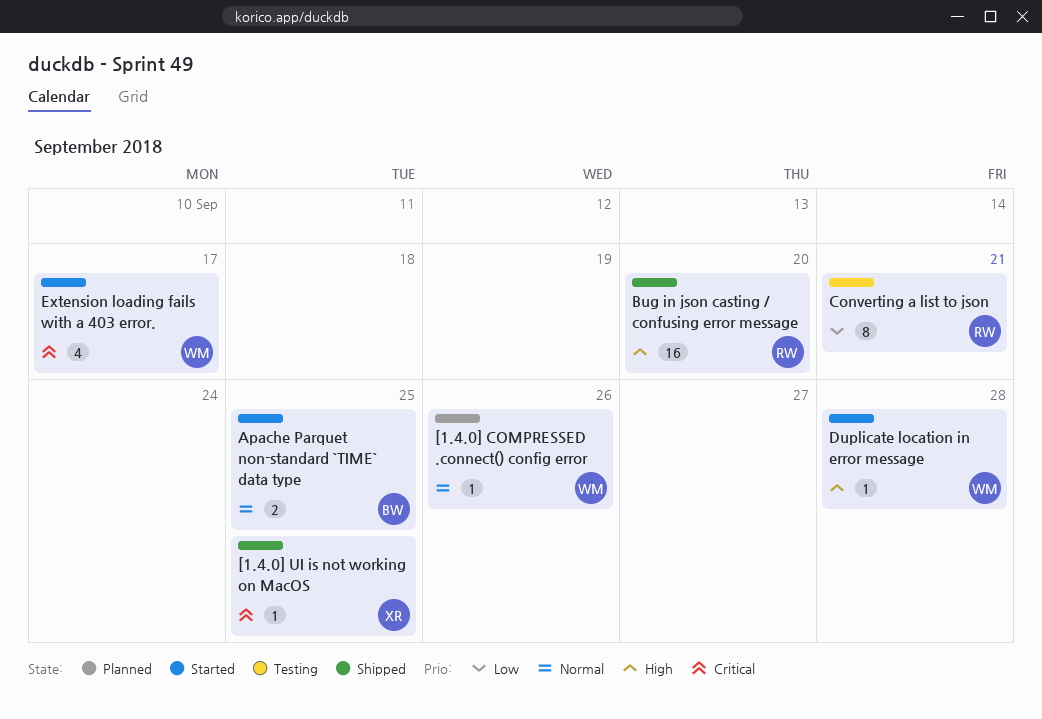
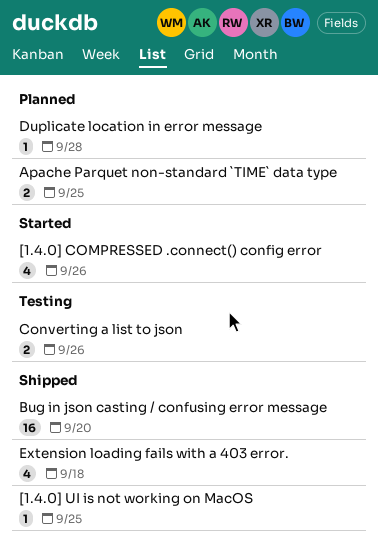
[1.4.0] COMPRESSED .connect() config error, status: Planned -> Started
[1.4.0] COMPRESSED .connect() config error, estimate: 1 -> 4
Apache Parquet non-standard `TIME` data type, status: Started -> Planned
Converting a list to json, estimate: 8 -> 2
Converting a list to json, due: Sep 21 -> Sep 26
Duplicate location in error message, status: Started -> Planned
Extension loading fails with a 403 error., status: Started -> Shipped
Extension loading fails with a 403 error., due: Sep 17 -> Sep 18

